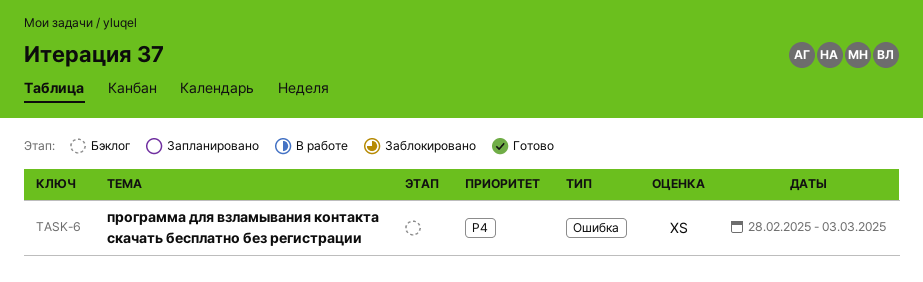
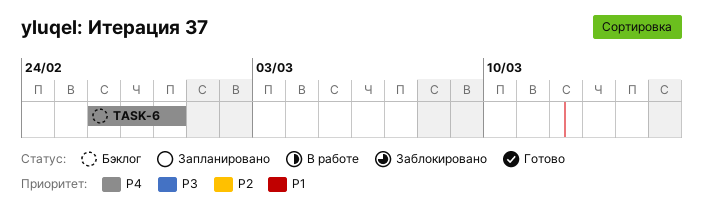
TASK-6, start: Feb 28 -> Feb 26
TASK-6, due: Mar 3 -> Feb 28

